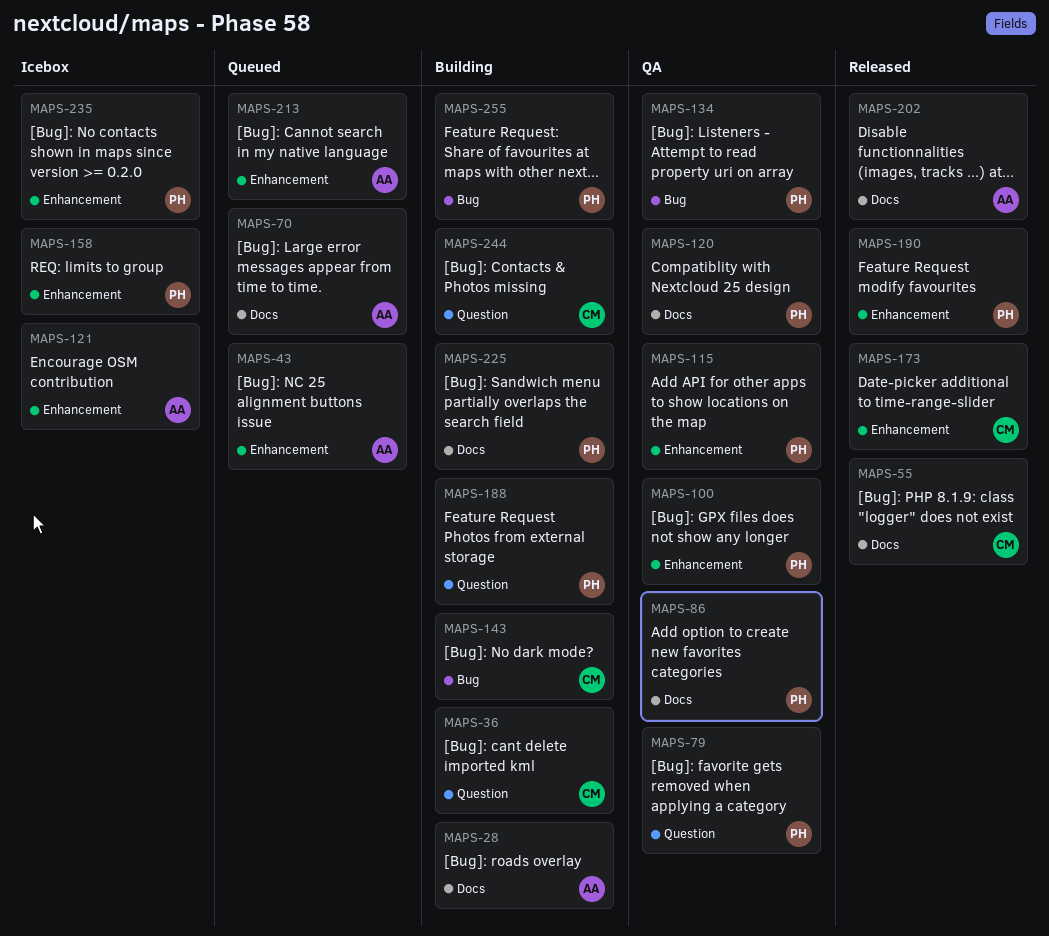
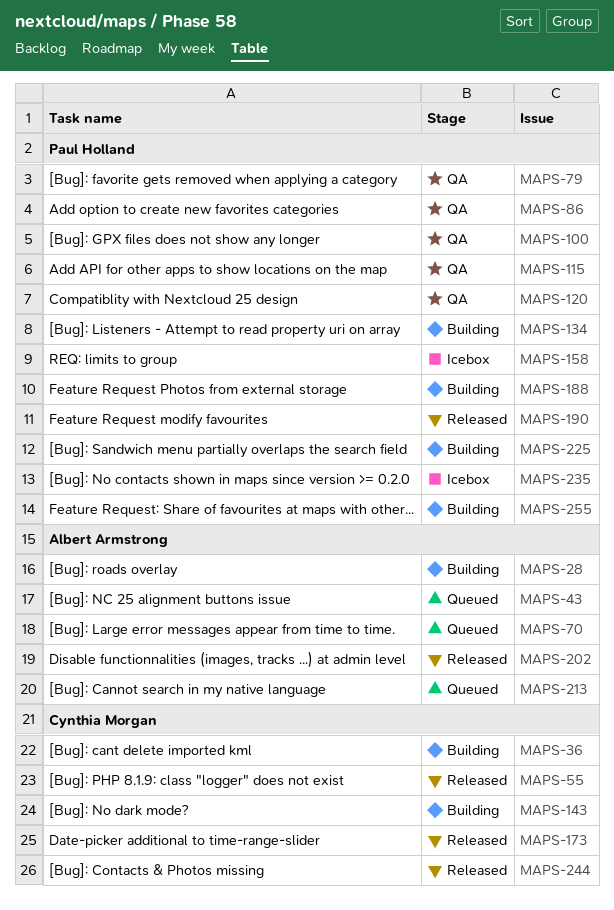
MAPS-121: present -> none
MAPS-134, status: QA -> Building
MAPS-244, status: Building -> Released

